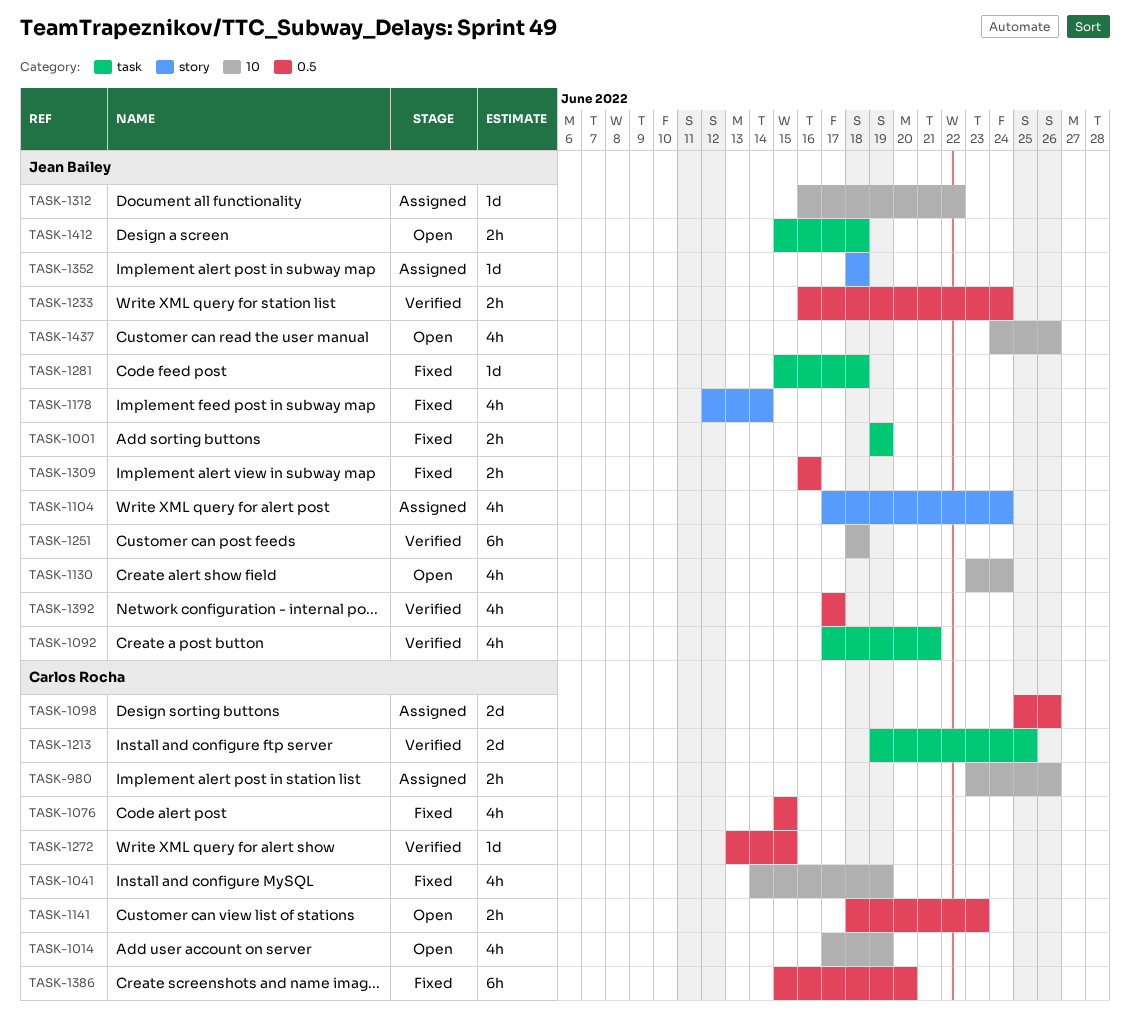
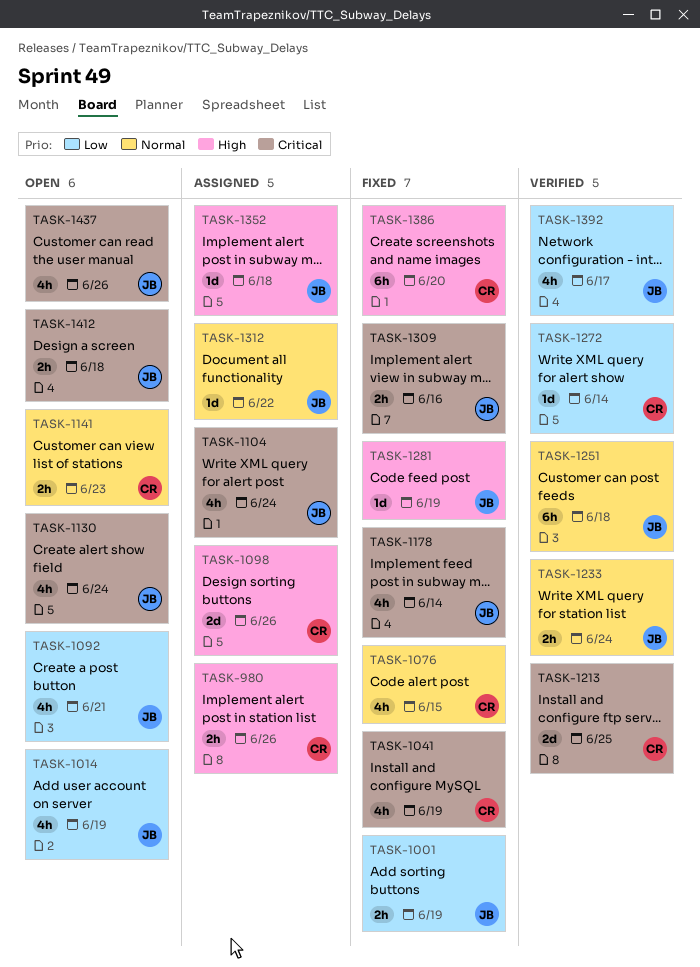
TASK-1014, owner: Carlos Rocha -> Jean Bailey
TASK-1092, status: Verified -> Open
TASK-1272, due: Jun 15 -> Jun 14
TASK-1281, due: Jun 18 -> Jun 19

